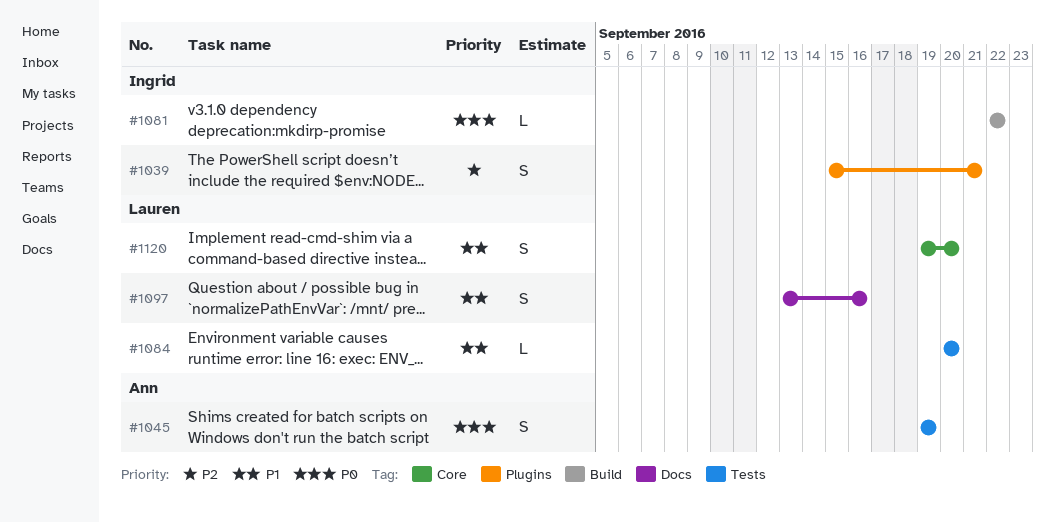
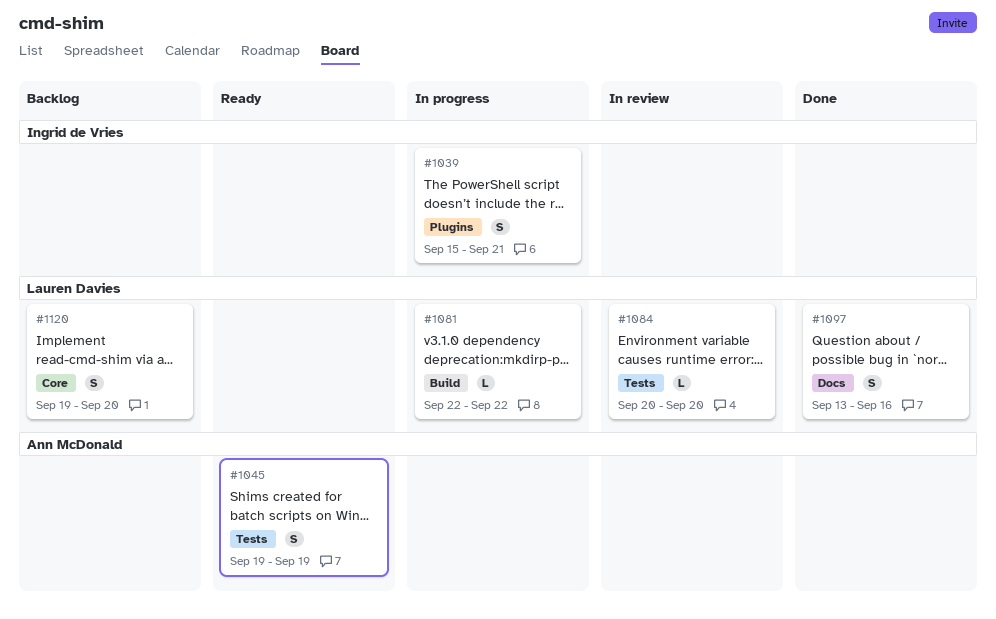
#1081, owner: Ingrid de Vries -> Lauren Davies

